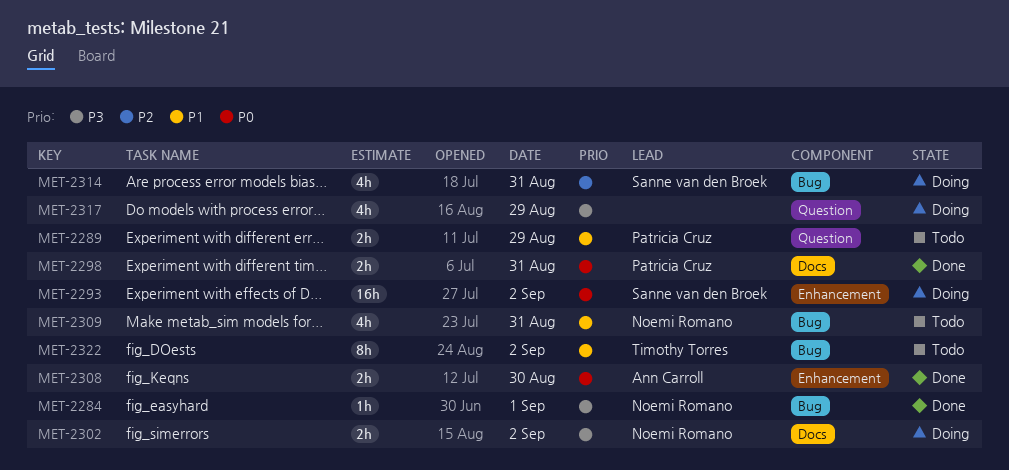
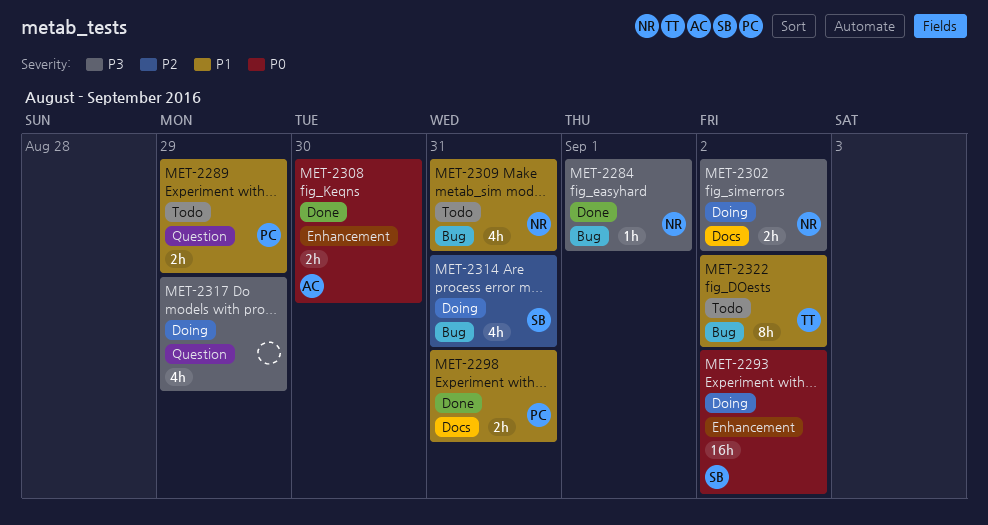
MET-2298, priority: P0 -> P1

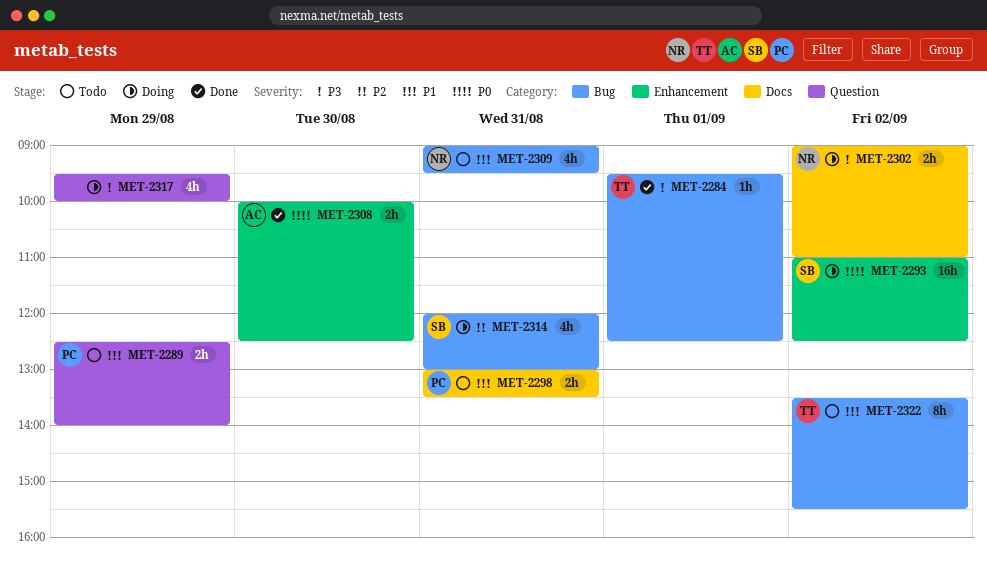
MET-2284, owner: NR -> TT
MET-2298, status: Done -> Todo

